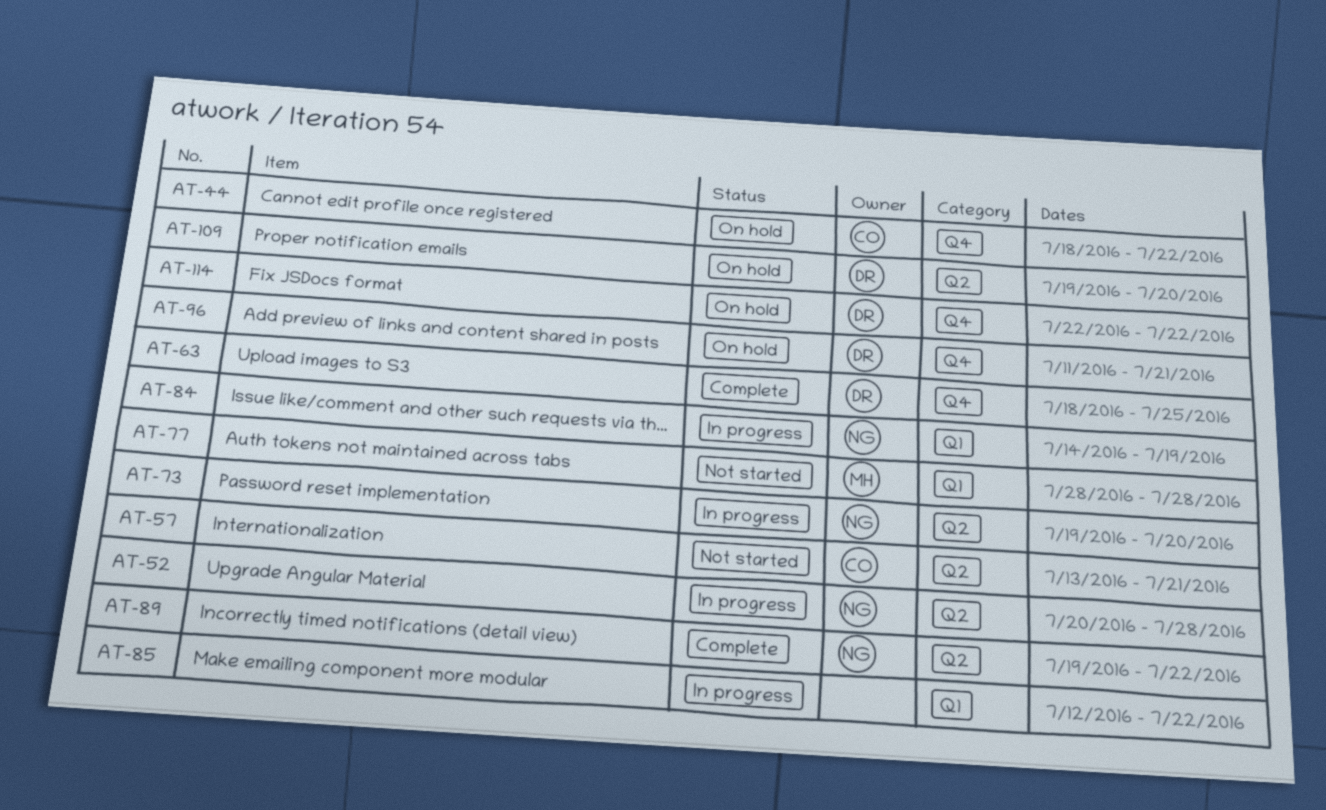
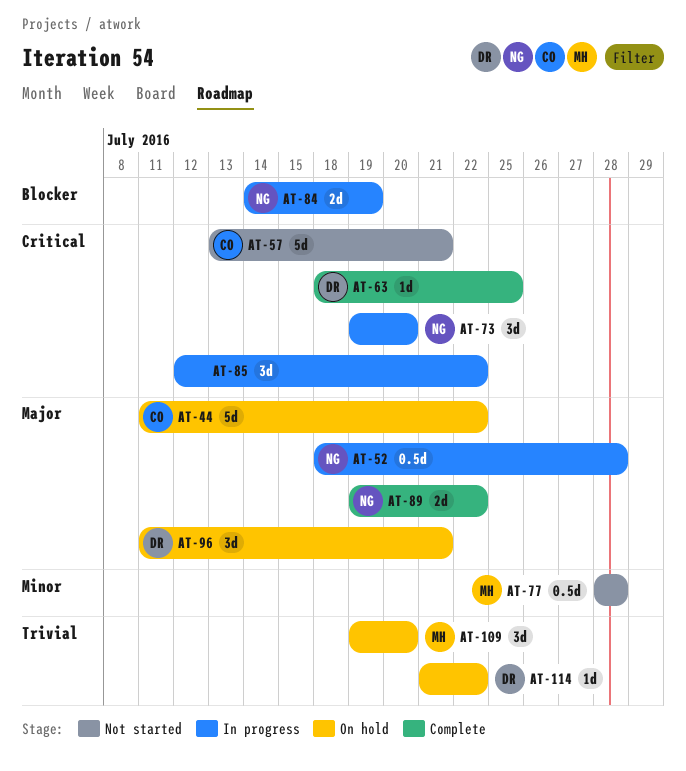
AT-44, start: Jul 18 -> Jul 11
AT-52, start: Jul 20 -> Jul 18
AT-109, owner: DR -> MH
AT-114, start: Jul 22 -> Jul 21

